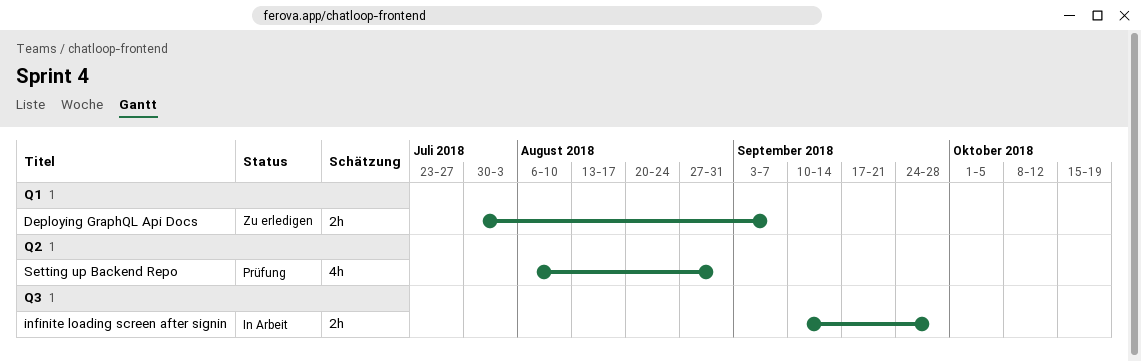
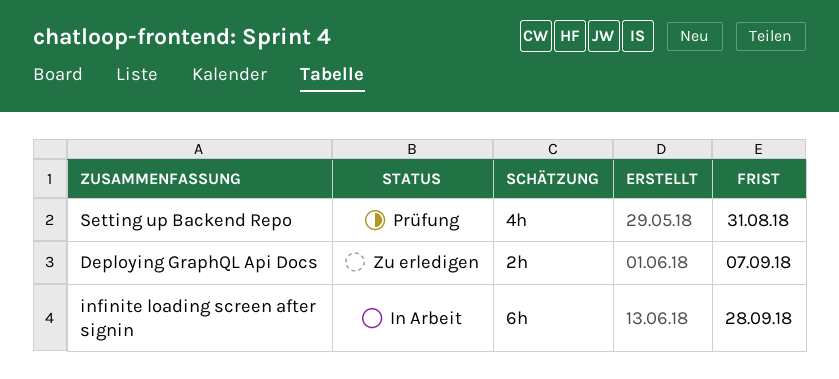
infinite loading screen after signin, estimate: 2h -> 6h

